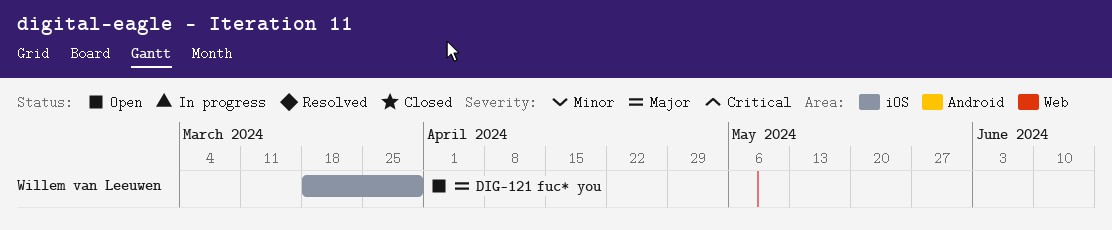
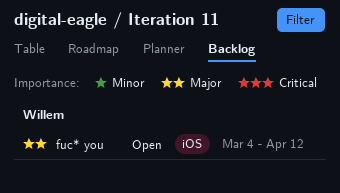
fuc* you, start: Mar 18 -> Mar 4
fuc* you, due: Mar 29 -> Apr 12

